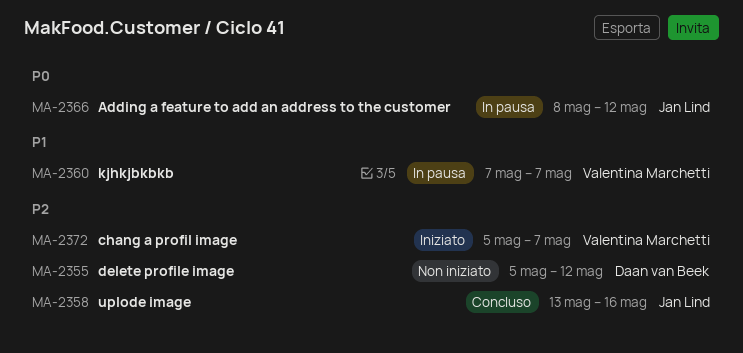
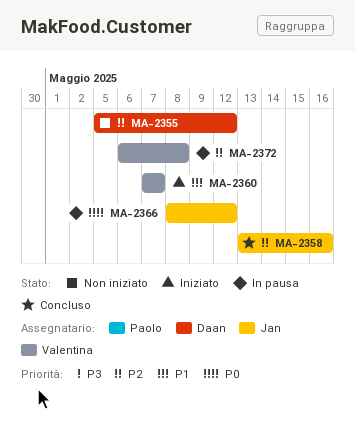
MA-2360, status: In pausa -> Iniziato
MA-2372, status: Iniziato -> In pausa
MA-2372, start: May 5 -> May 6
MA-2372, due: May 7 -> May 8

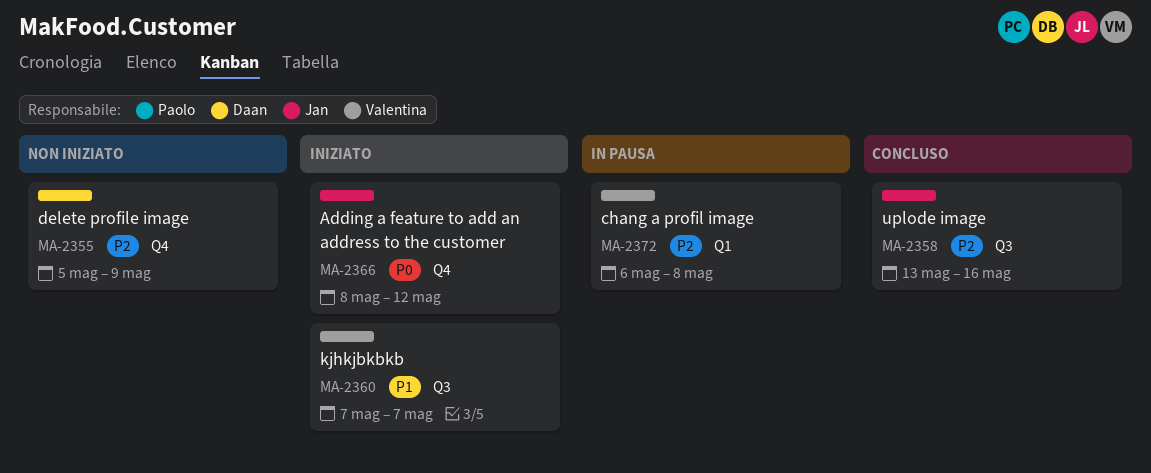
MA-2355, due: May 12 -> May 9
MA-2366, status: In pausa -> Iniziato

